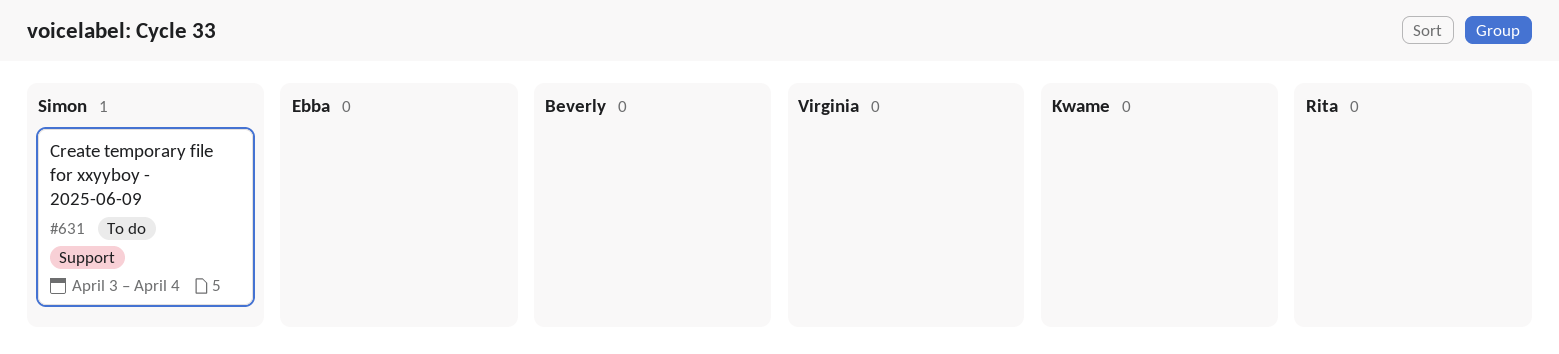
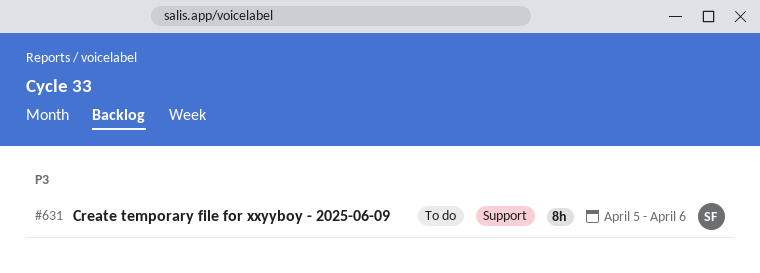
#631, start: Apr 3 -> Apr 5
#631, due: Apr 4 -> Apr 6

